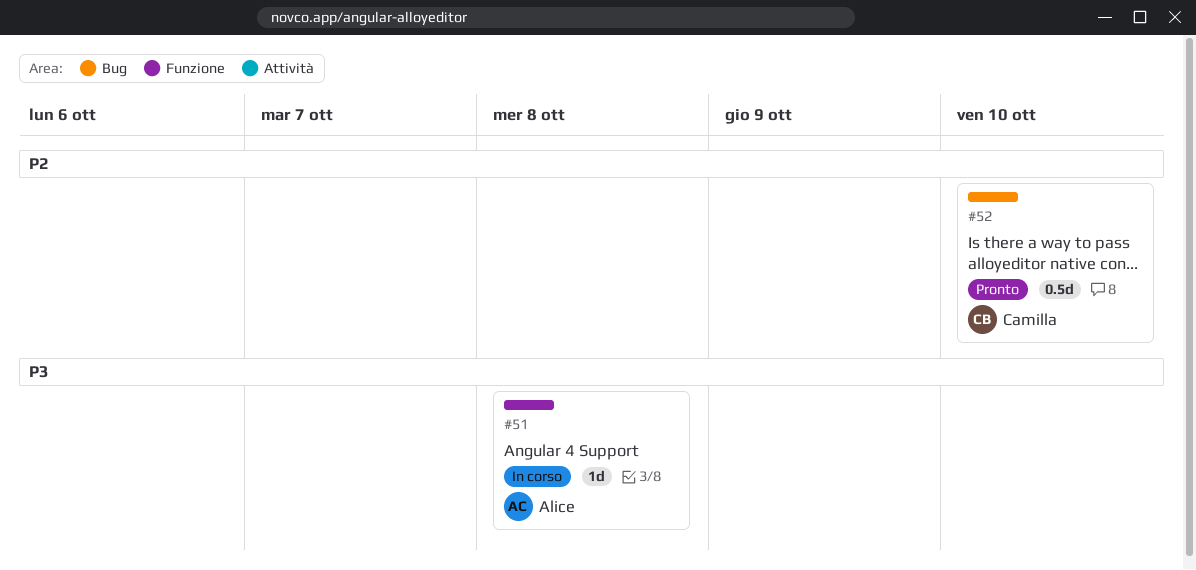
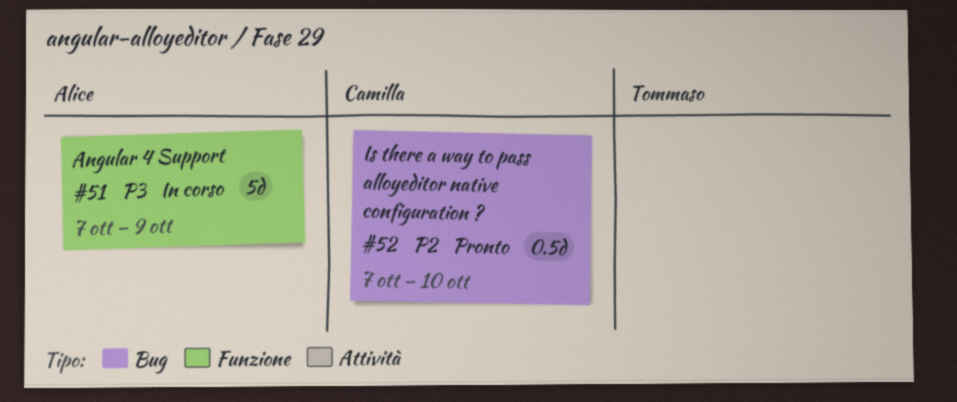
#51, estimate: 1d -> 5d
#51, due: Oct 8 -> Oct 9

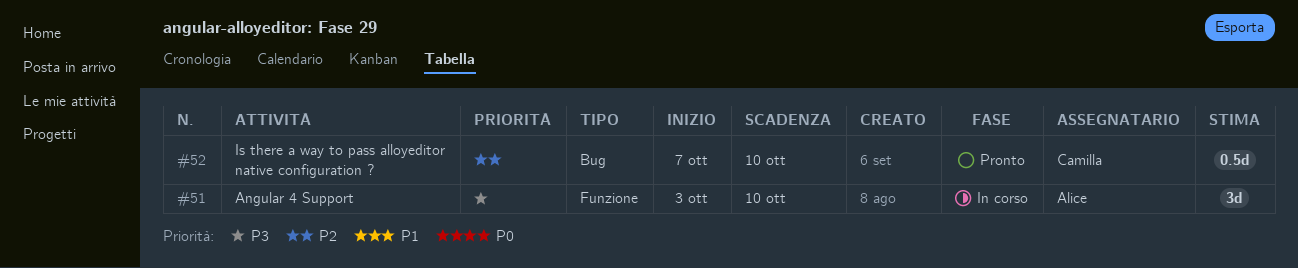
#51, estimate: 5d -> 3d
#51, start: Oct 7 -> Oct 3
#51, due: Oct 9 -> Oct 10

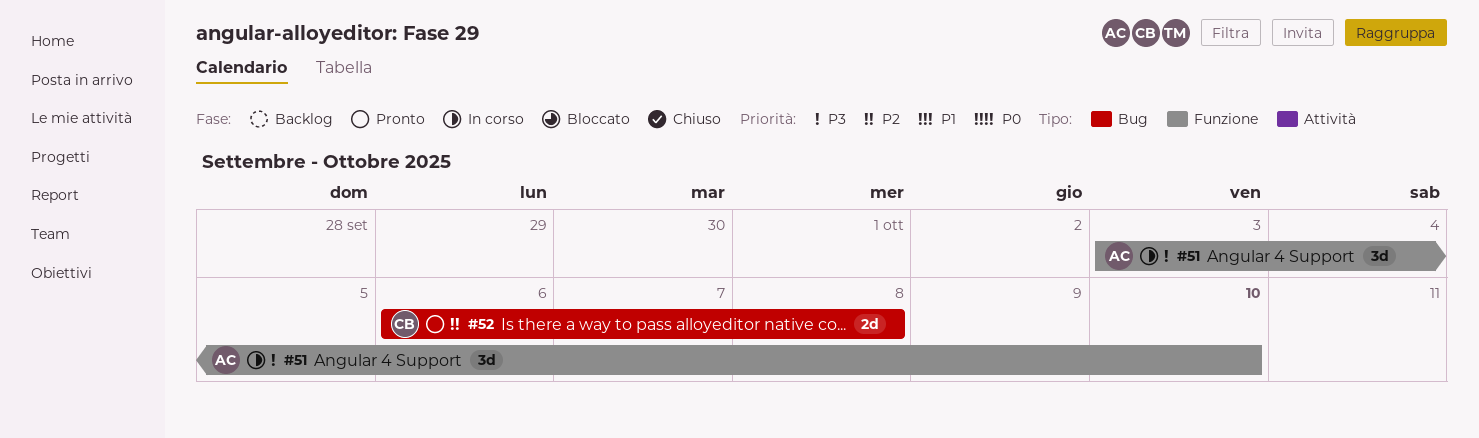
#52, estimate: 0.5d -> 2d
#52, start: Oct 7 -> Oct 6
#52, due: Oct 10 -> Oct 8

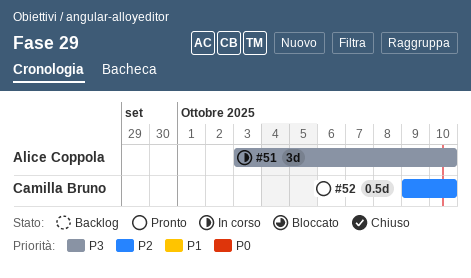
#52, estimate: 2d -> 0.5d
#52, start: Oct 6 -> Oct 9
#52, due: Oct 8 -> Oct 10

